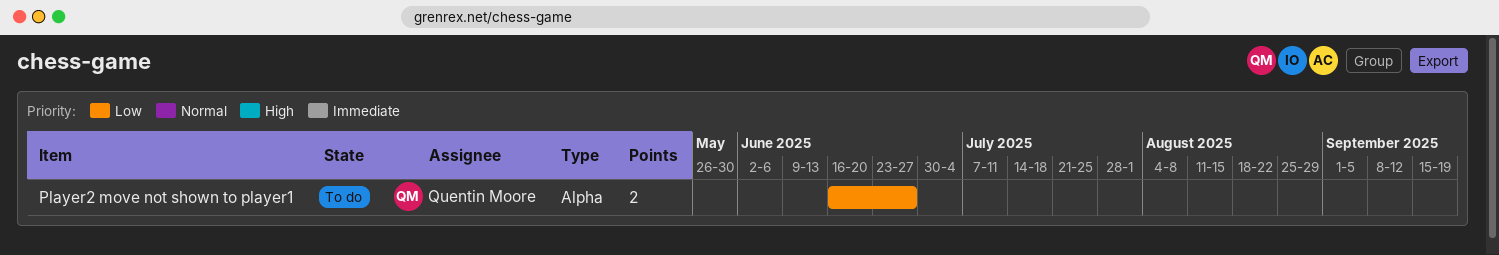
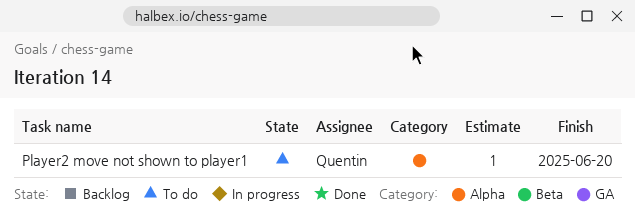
Player2 move not shown to player1, estimate: 2 -> 1
Player2 move not shown to player1, due: Jun 27 -> Jun 20

